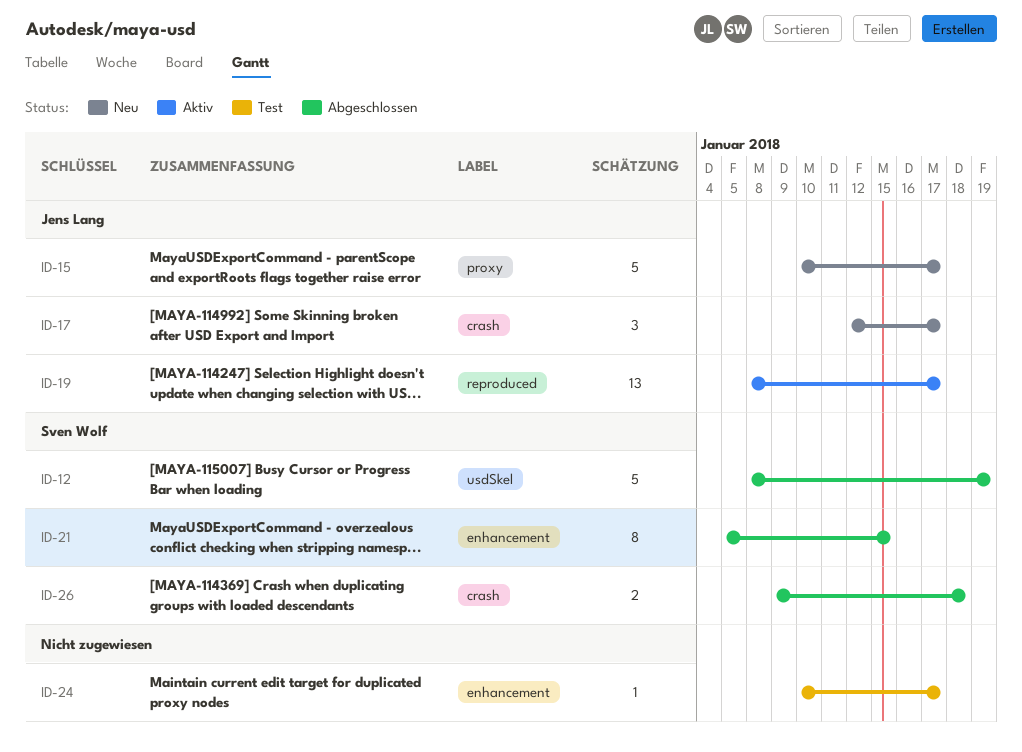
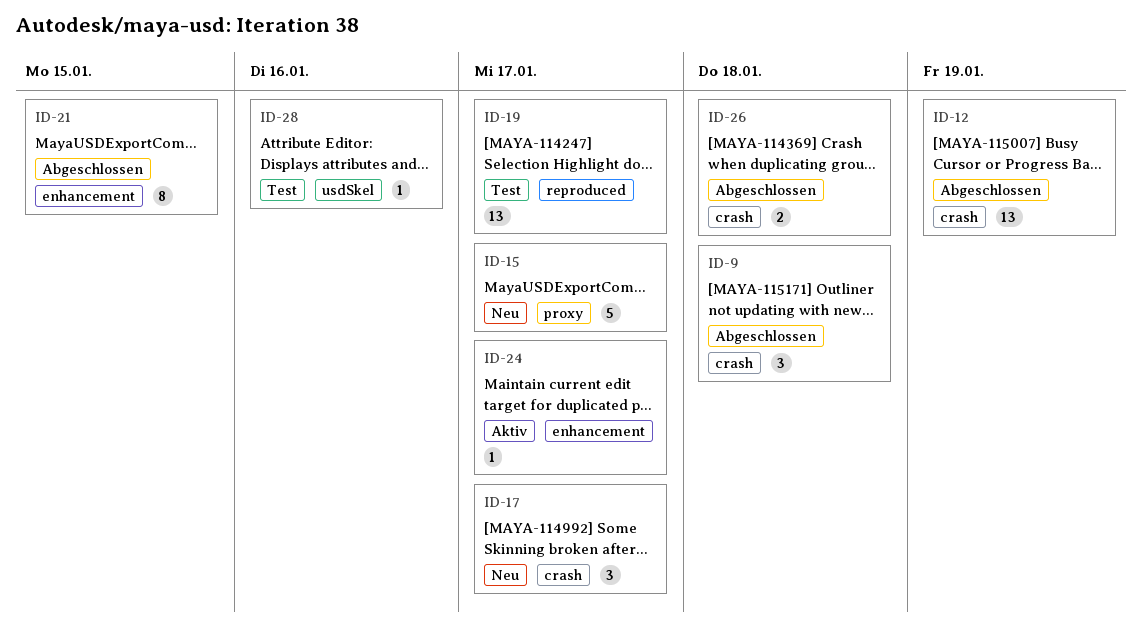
ID-9: none -> present
ID-12, label: usdSkel -> crash
ID-12, estimate: 5 -> 13
ID-19, status: Aktiv -> Test
ID-24, status: Test -> Aktiv
ID-28: none -> present

